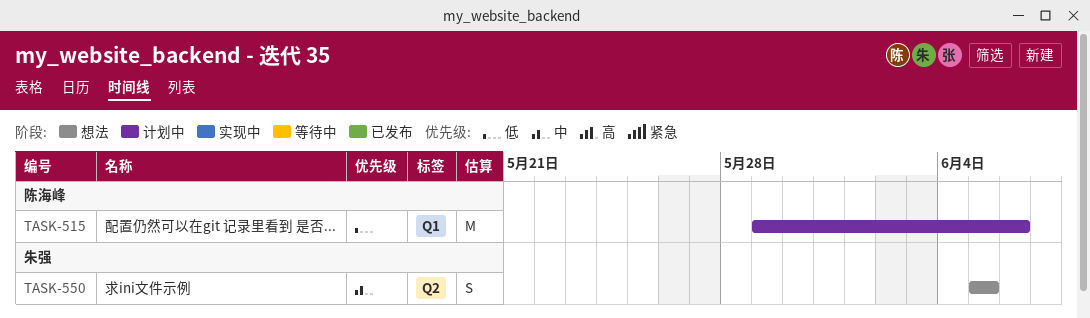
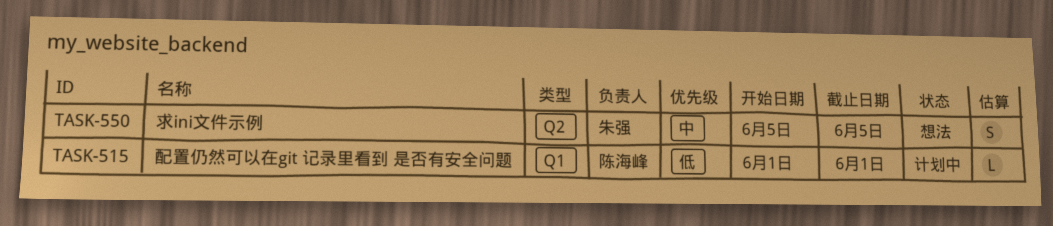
TASK-515, estimate: M -> L
TASK-515, start: May 29 -> Jun 1
TASK-515, due: Jun 6 -> Jun 1

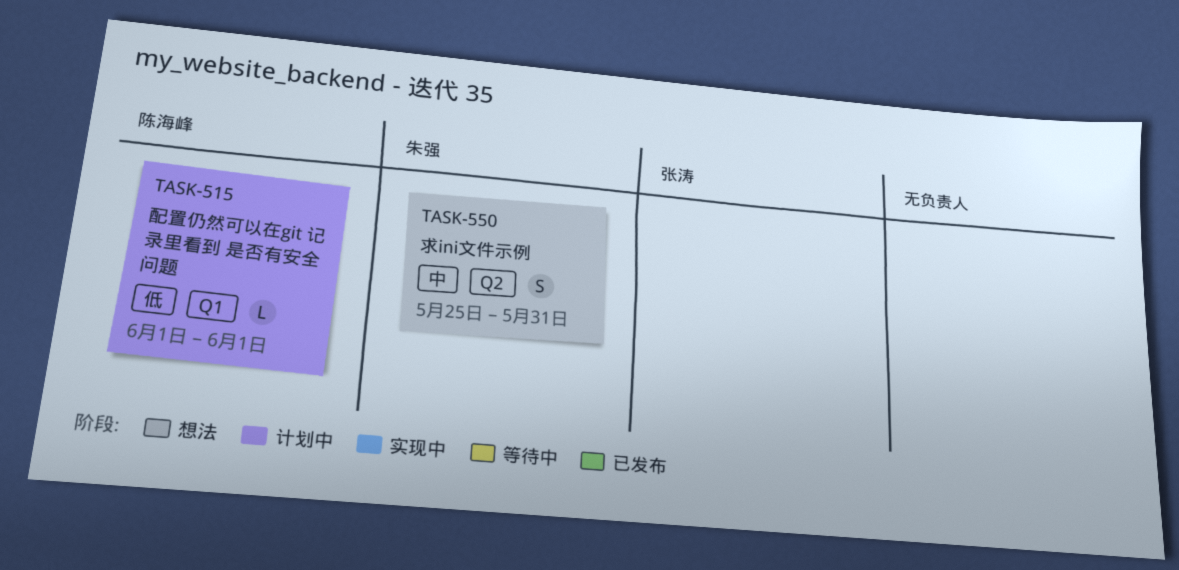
TASK-550, start: Jun 5 -> May 25
TASK-550, due: Jun 5 -> May 31

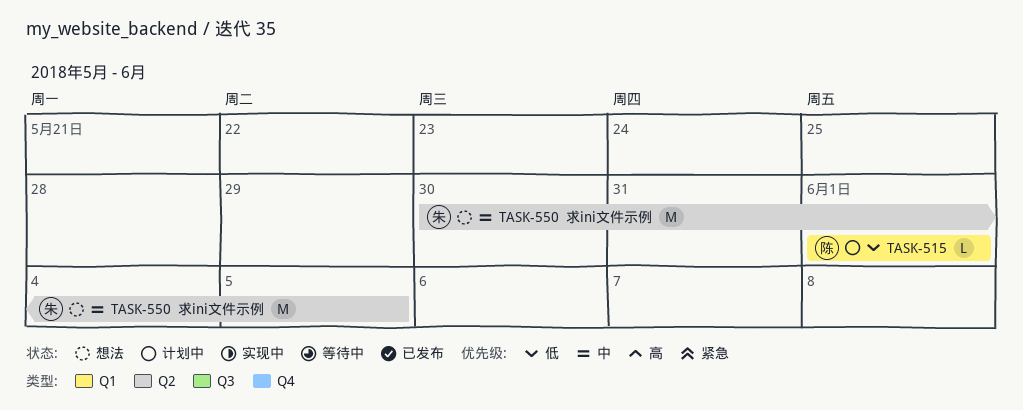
TASK-550, estimate: S -> M
TASK-550, start: May 25 -> May 30
TASK-550, due: May 31 -> Jun 5

